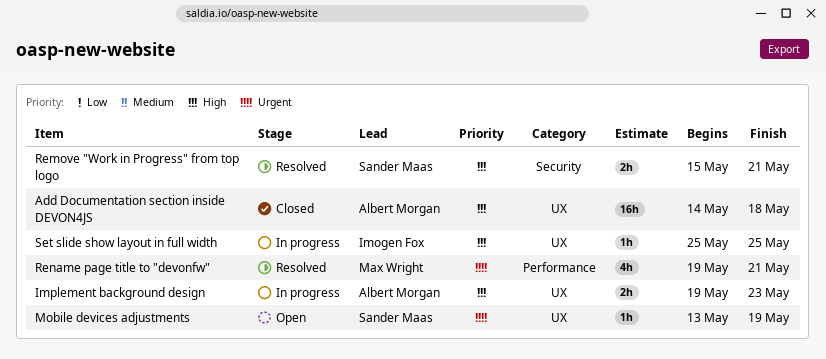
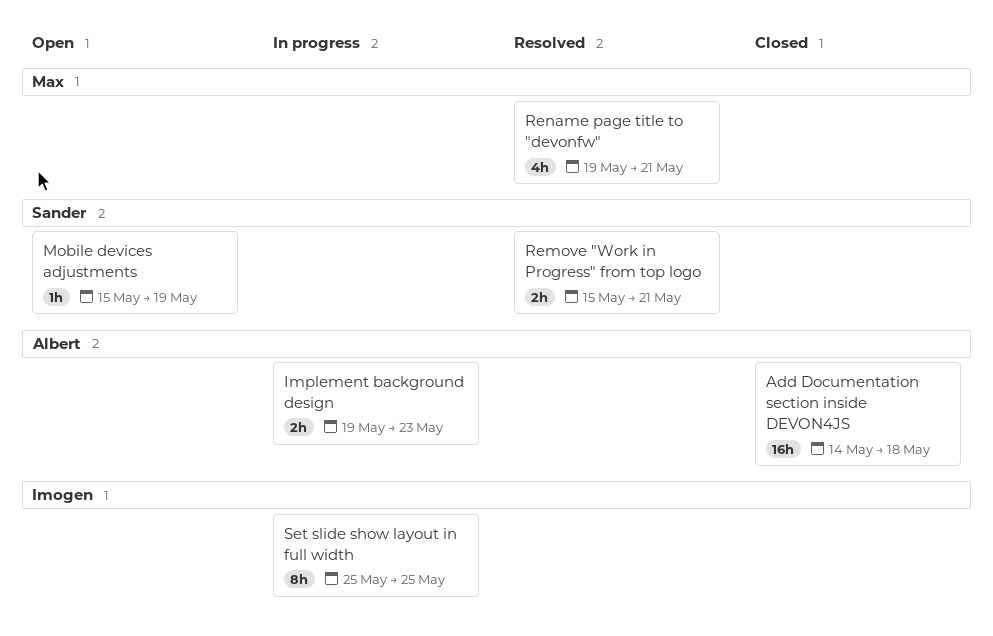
Mobile devices adjustments, start: May 13 -> May 15
Set slide show layout in full width, estimate: 1h -> 8h

